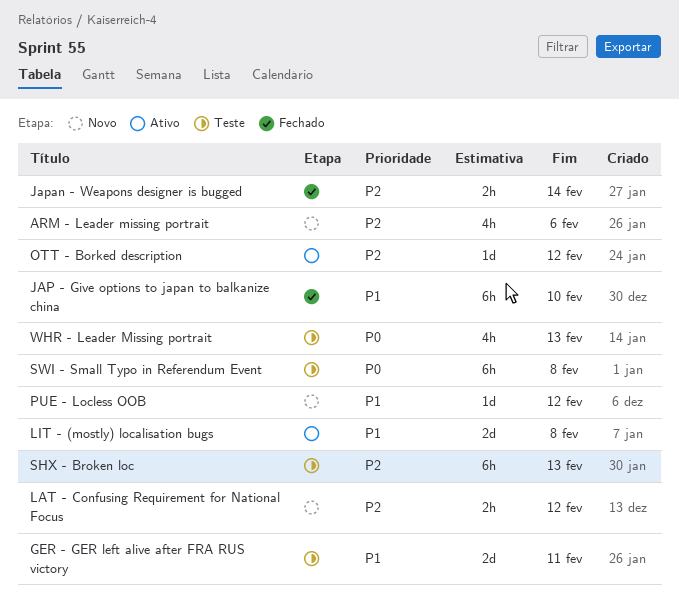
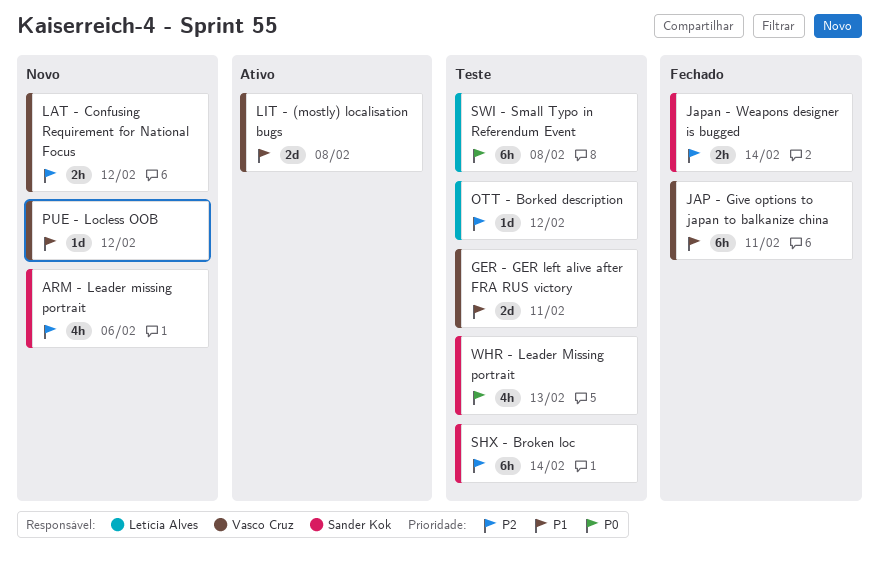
JAP - Give options to japan to balkanize china, due: Feb 10 -> Feb 11
OTT - Borked description, status: Ativo -> Teste
SHX - Broken loc, due: Feb 13 -> Feb 14

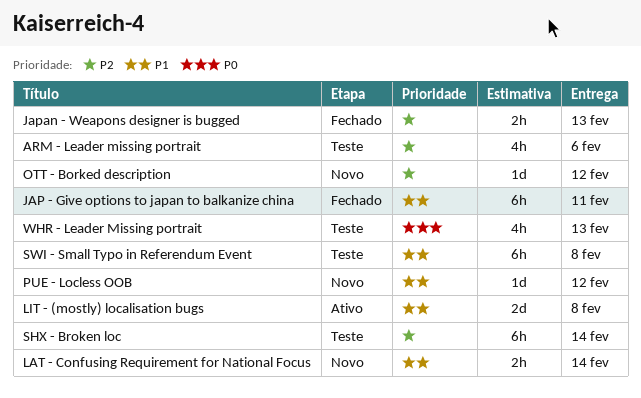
ARM - Leader missing portrait, status: Novo -> Teste
GER - GER left alive after FRA RUS victory: present -> none
Japan - Weapons designer is bugged, due: Feb 14 -> Feb 13
LAT - Confusing Requirement for National Focus, priority: P2 -> P1
LAT - Confusing Requirement for National Focus, due: Feb 12 -> Feb 14
OTT - Borked description, status: Teste -> Novo
SWI - Small Typo in Referendum Event, priority: P0 -> P1

